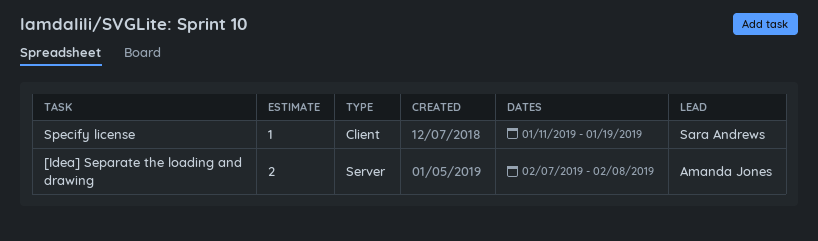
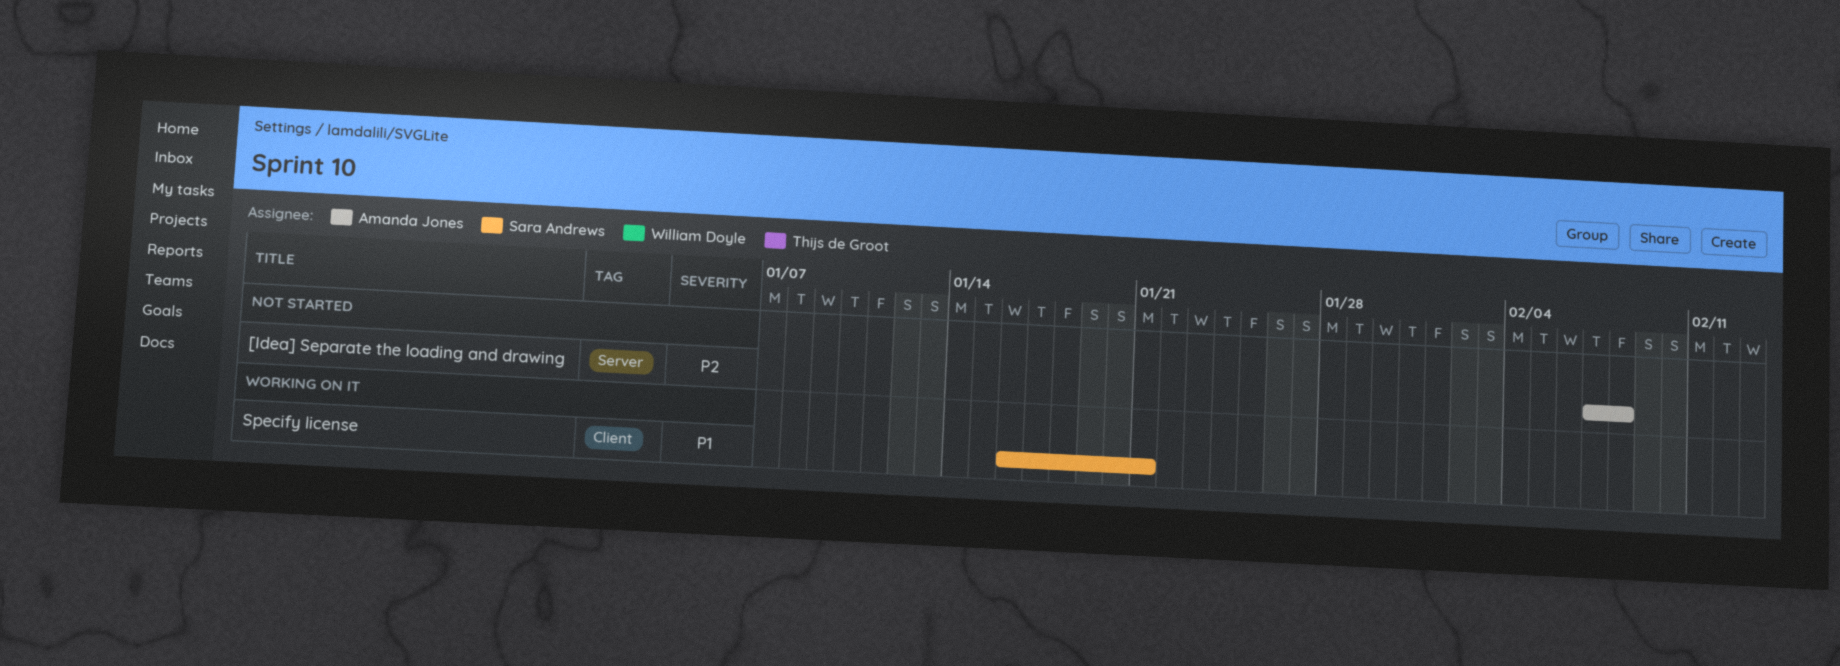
Specify license, start: Jan 11 -> Jan 16
Specify license, due: Jan 19 -> Jan 21

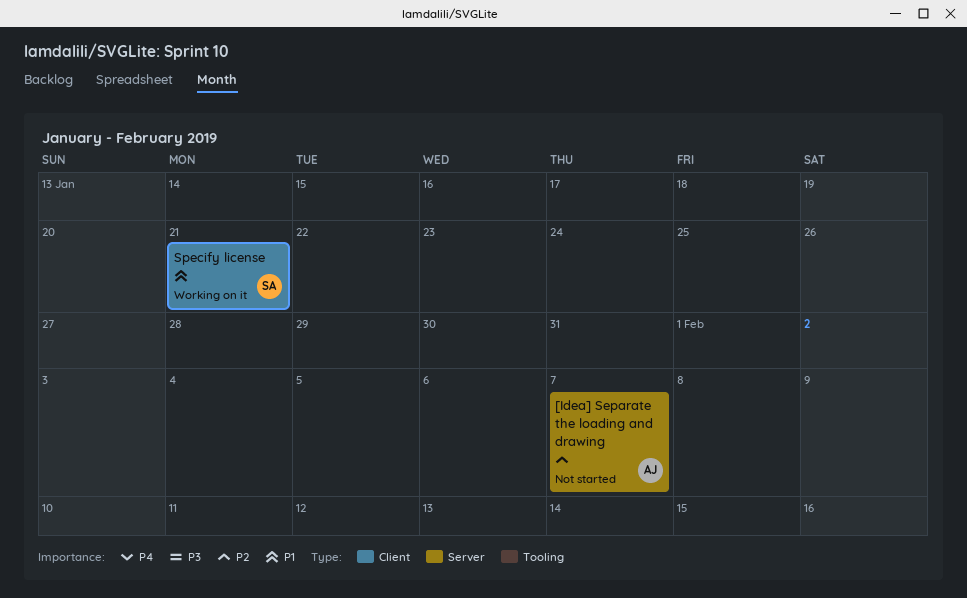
[Idea] Separate the loading and drawing, due: Feb 8 -> Feb 7

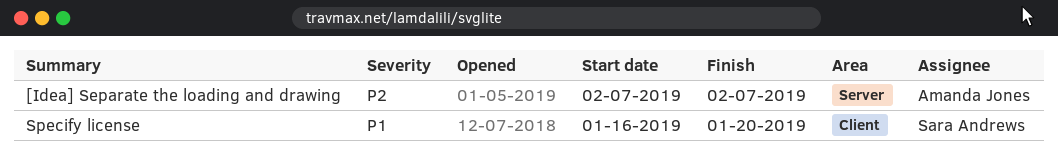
Specify license, due: Jan 21 -> Jan 20

